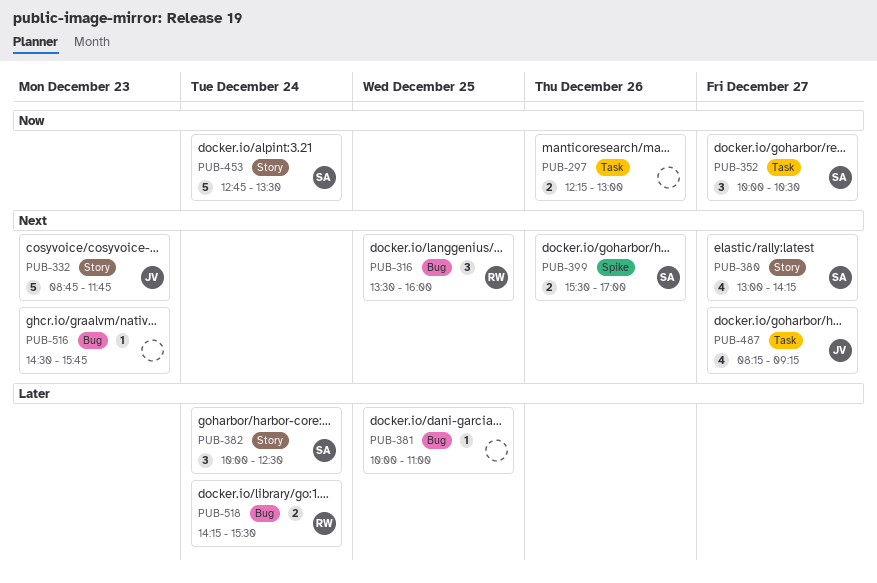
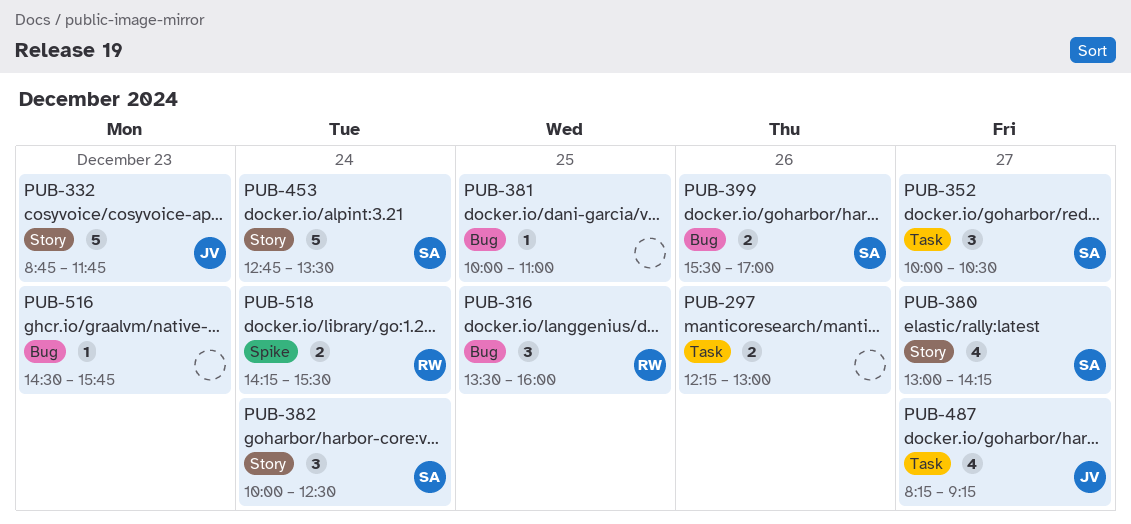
PUB-399, label: Spike -> Bug
PUB-518, label: Bug -> Spike

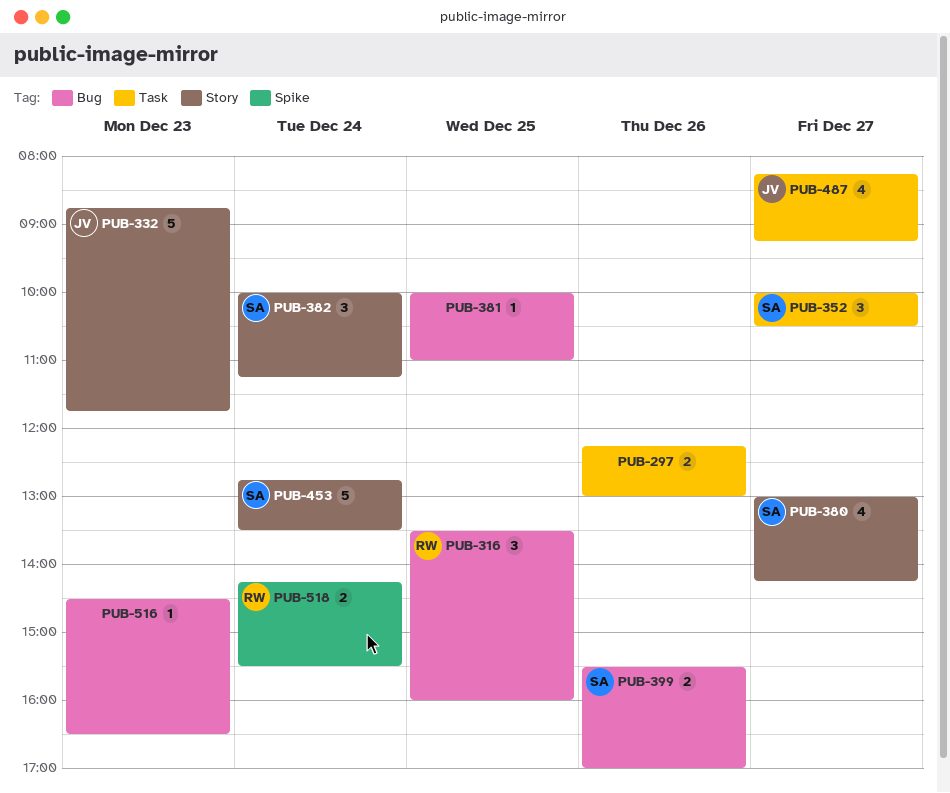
PUB-382, ends: 12:30 -> 11:15
PUB-516, ends: 15:45 -> 16:30

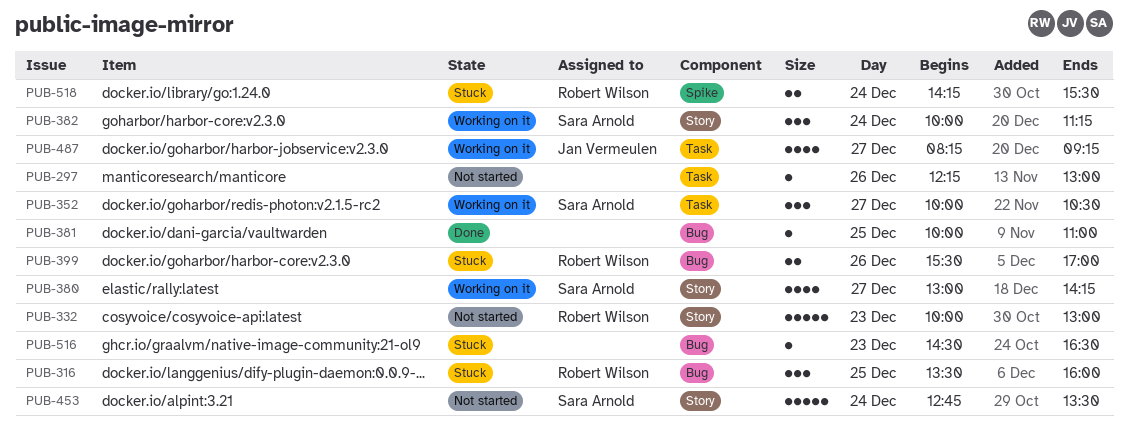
PUB-297, estimate: 2 -> 1
PUB-332, owner: Jan Vermeulen -> Robert Wilson
PUB-332, begins: 08:45 -> 10:00
PUB-332, ends: 11:45 -> 13:00
PUB-399, owner: Sara Arnold -> Robert Wilson

